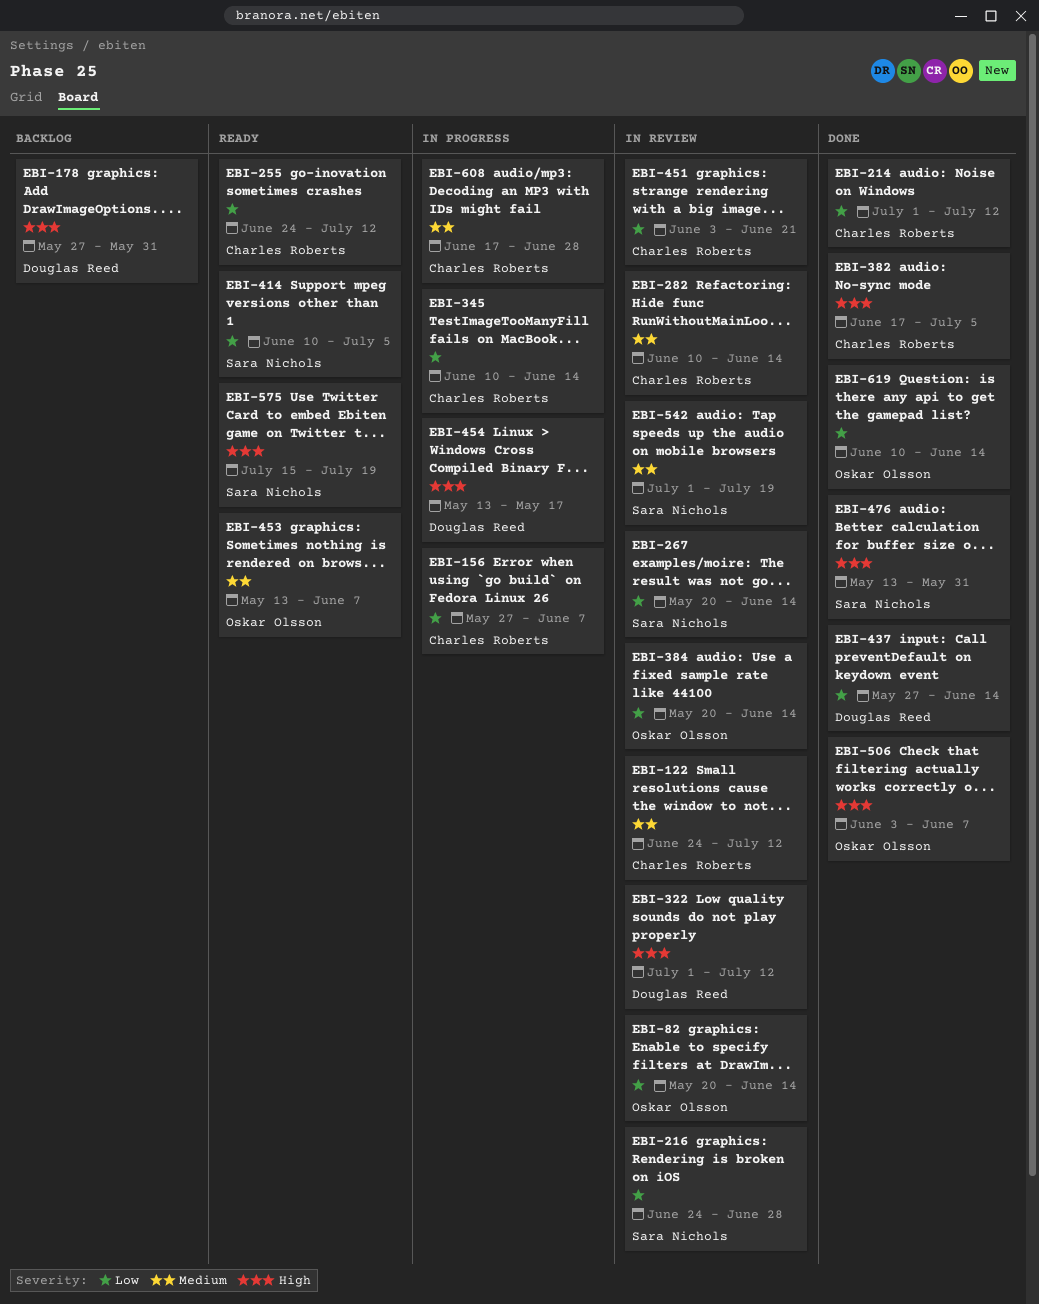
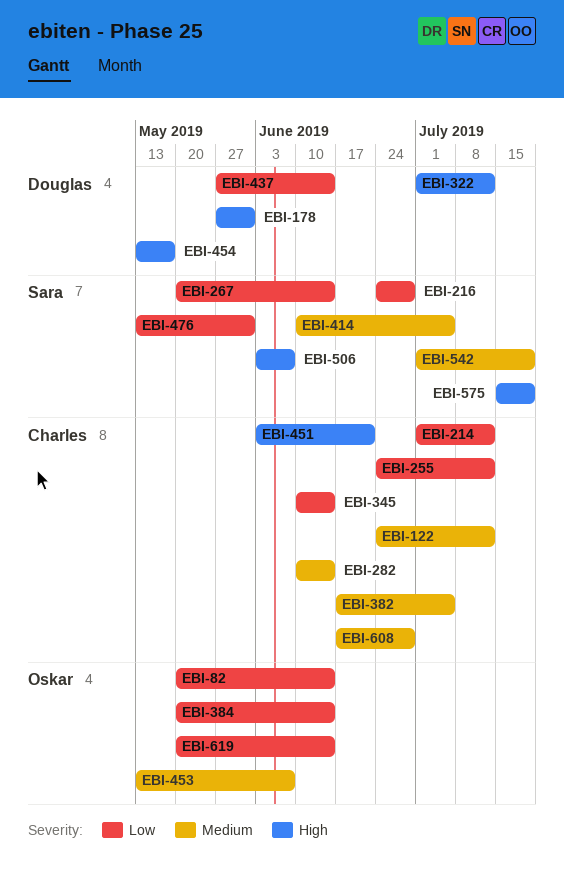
EBI-156: present -> none
EBI-382, priority: High -> Medium
EBI-414, priority: Low -> Medium
EBI-451, priority: Low -> High
EBI-476, priority: High -> Low
EBI-506, owner: Oskar Olsson -> Sara Nichols
EBI-619, start: Jun 10 -> May 20

